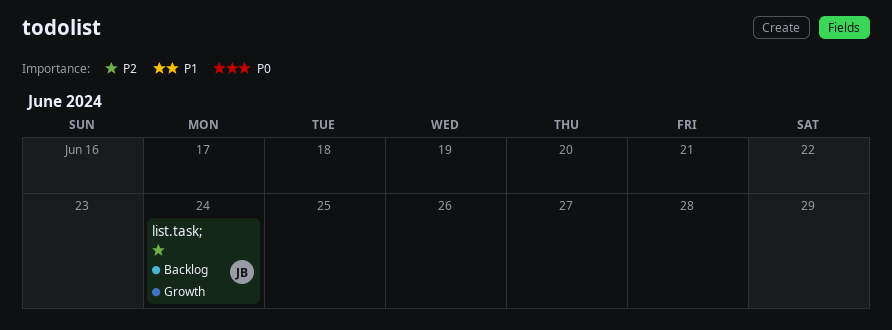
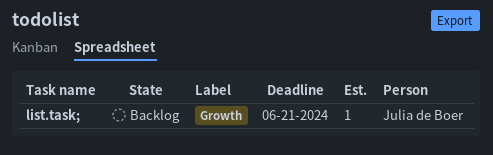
list.task;, due: Jun 24 -> Jun 21

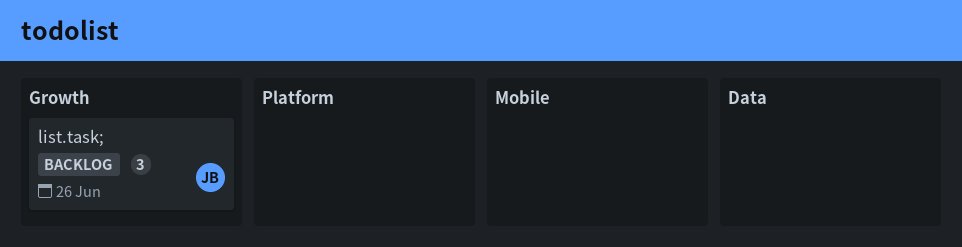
list.task;, estimate: 1 -> 3
list.task;, due: Jun 21 -> Jun 26

